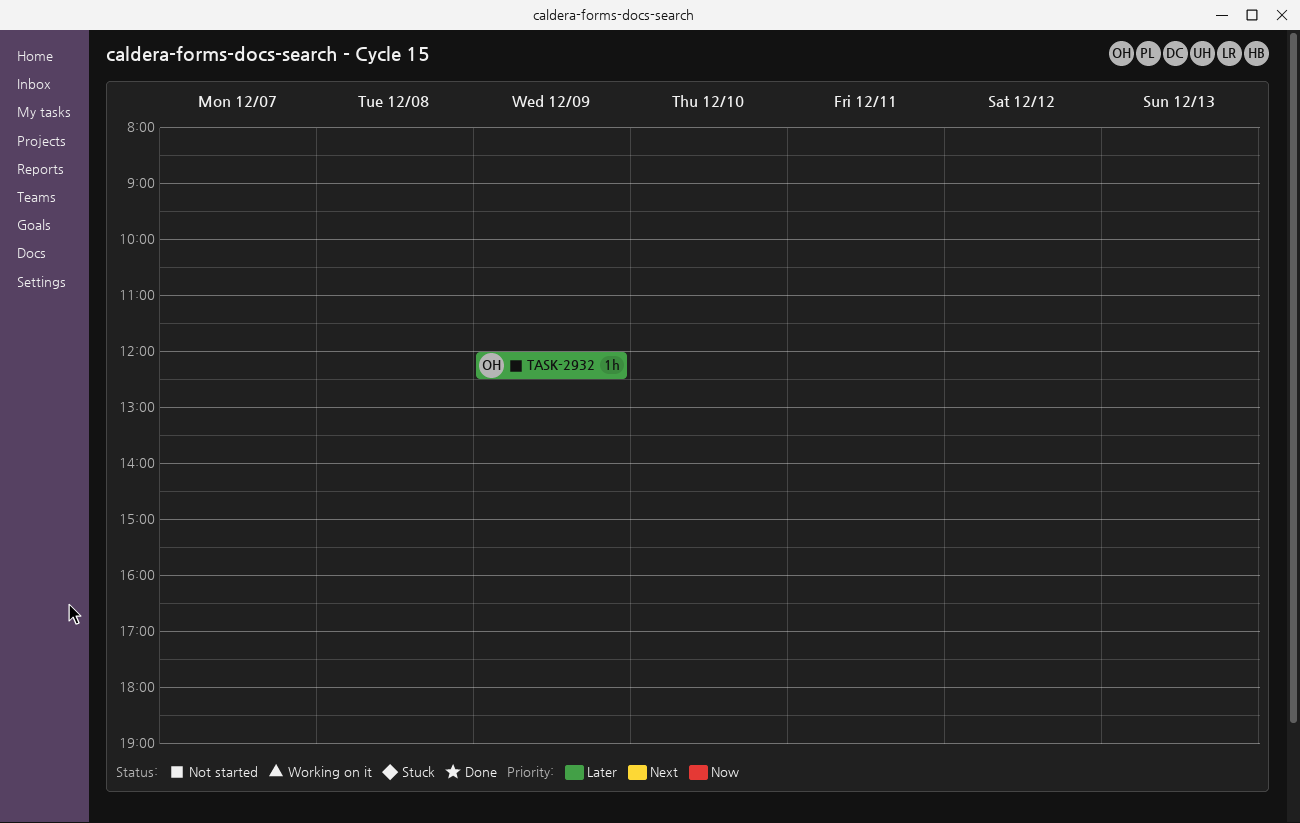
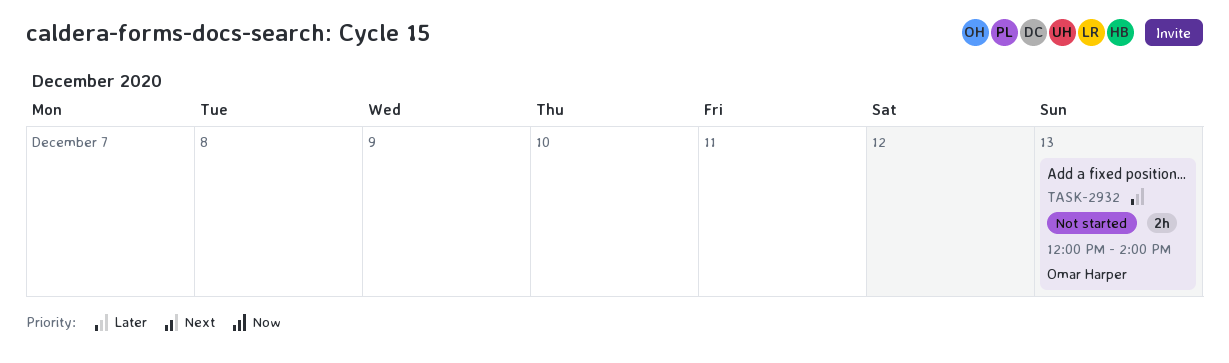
TASK-2932, estimate: 1h -> 2h
TASK-2932, day: Dec 9 -> Dec 13
TASK-2932, ends: 12:30 -> 14:00

